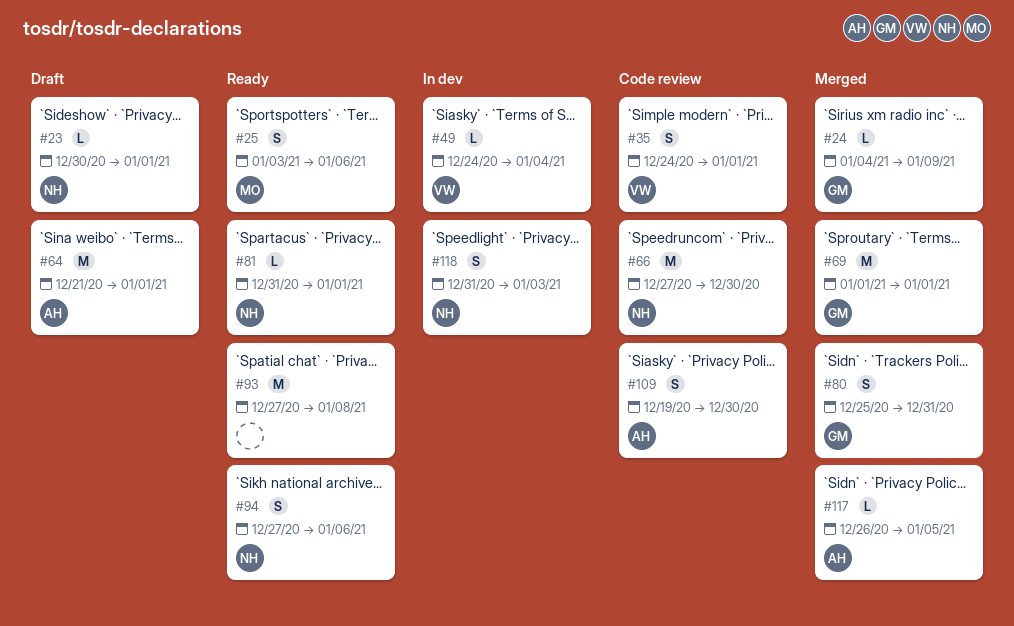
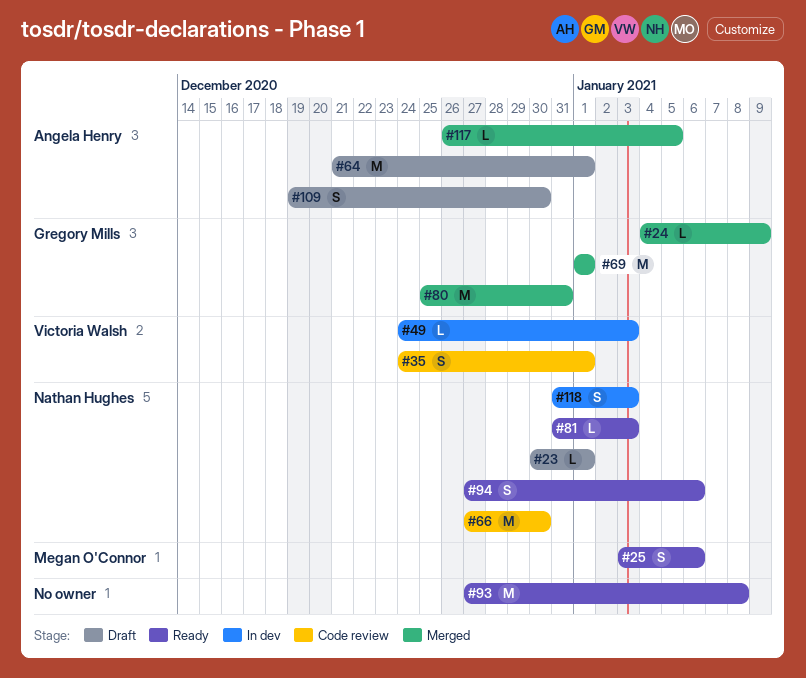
#49, due: Jan 4 -> Jan 3
#80, estimate: S -> M
#81, due: Jan 1 -> Jan 3
#109, status: Code review -> Draft

